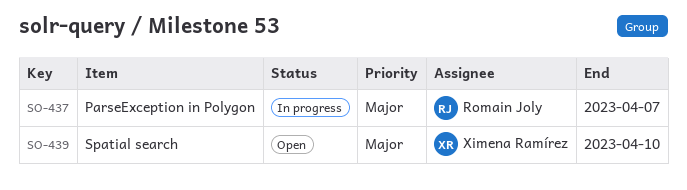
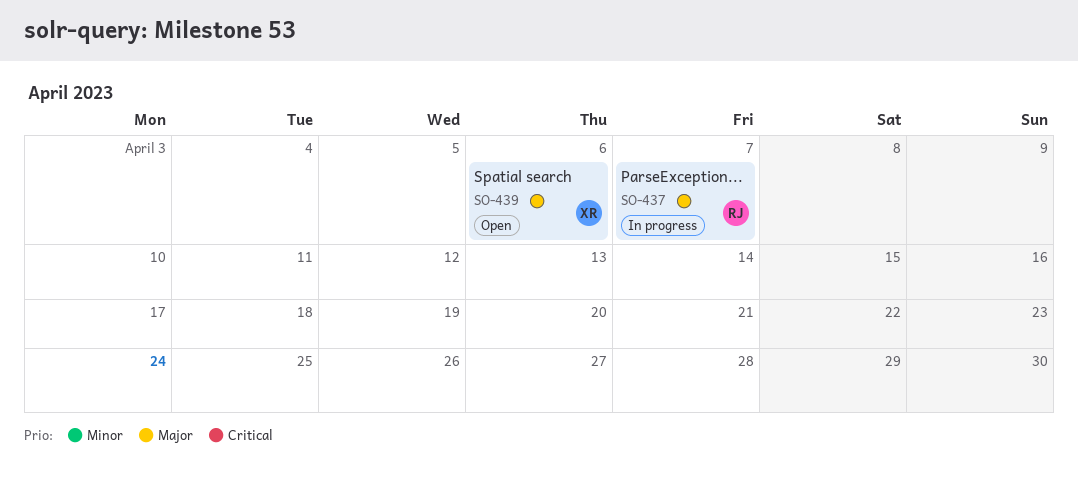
SO-439, due: Apr 10 -> Apr 6

